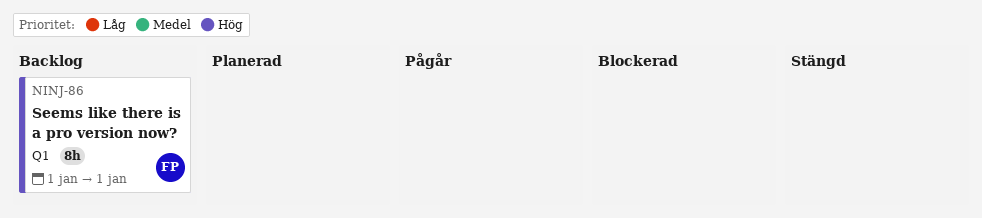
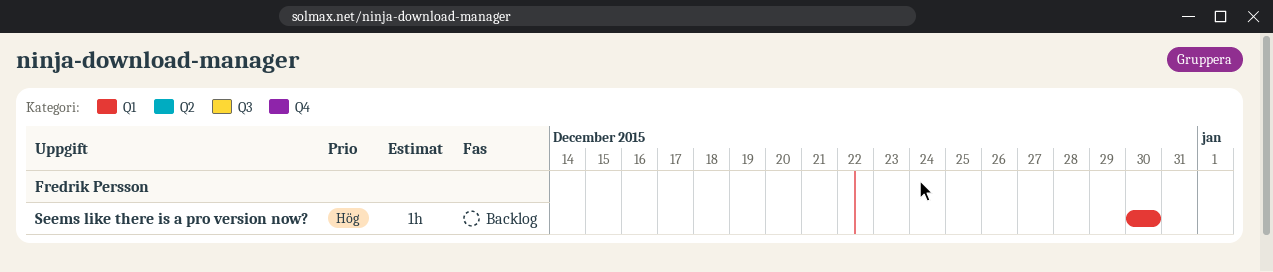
Seems like there is a pro version now?, estimate: 8h -> 1h
Seems like there is a pro version now?, start: Jan 1 -> Dec 30
Seems like there is a pro version now?, due: Jan 1 -> Dec 30

